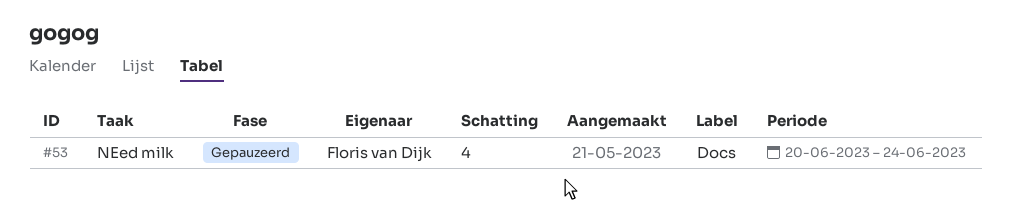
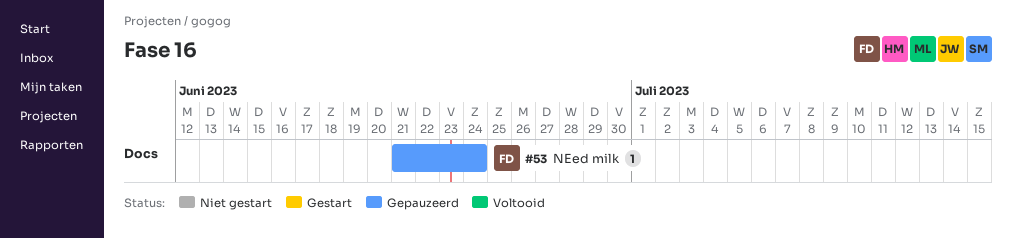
#53, estimate: 4 -> 1
#53, start: Jun 20 -> Jun 21

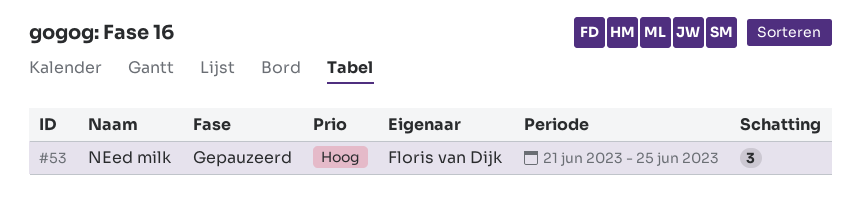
#53, estimate: 1 -> 3
#53, due: Jun 24 -> Jun 25

